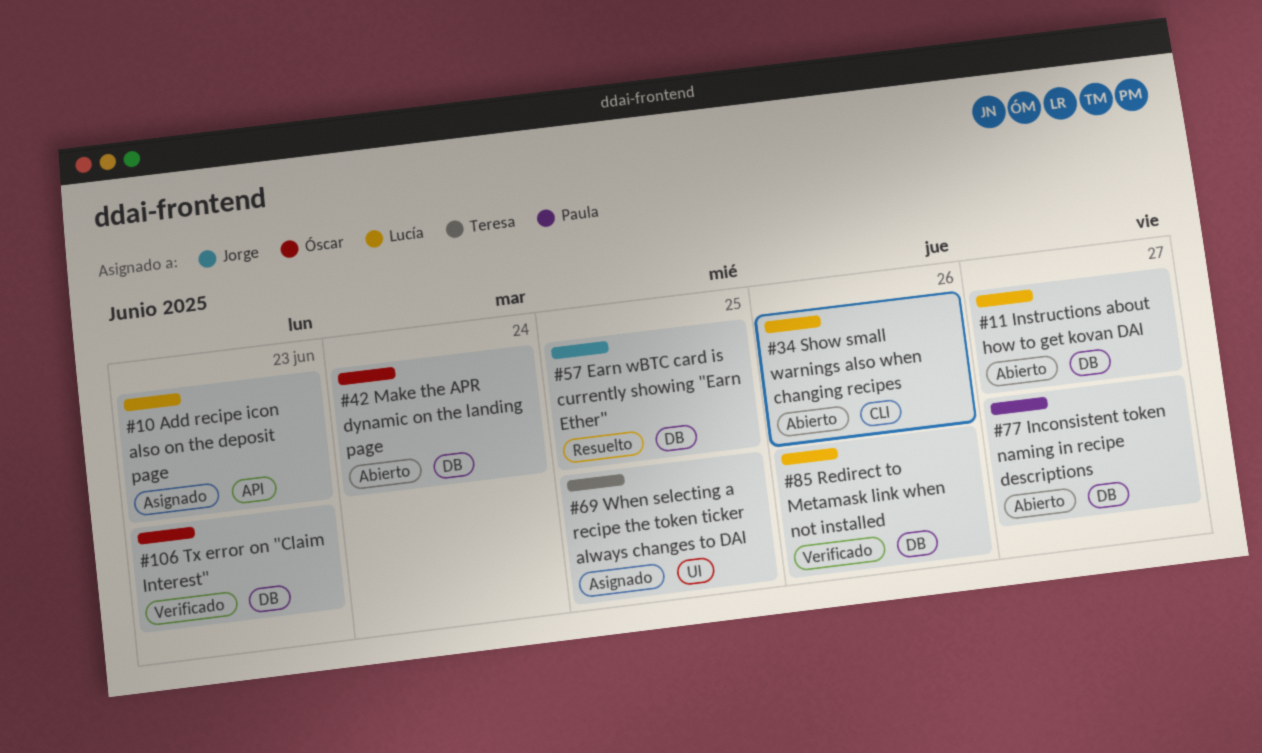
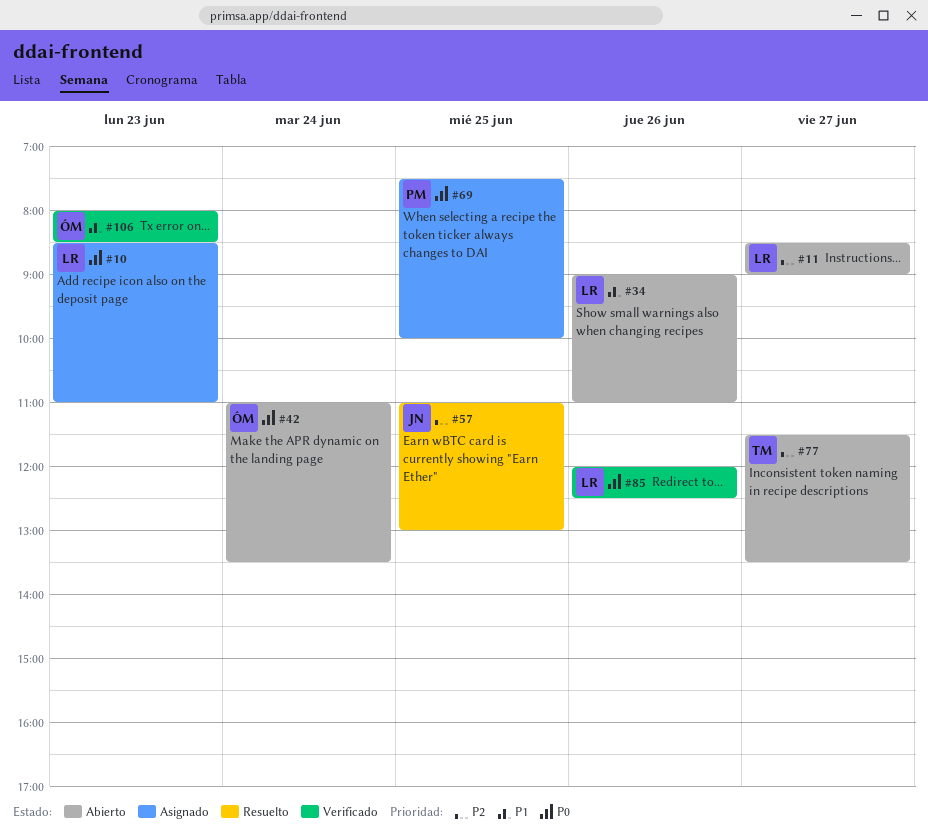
#69, owner: Teresa -> Paula
#77, owner: Paula -> Teresa

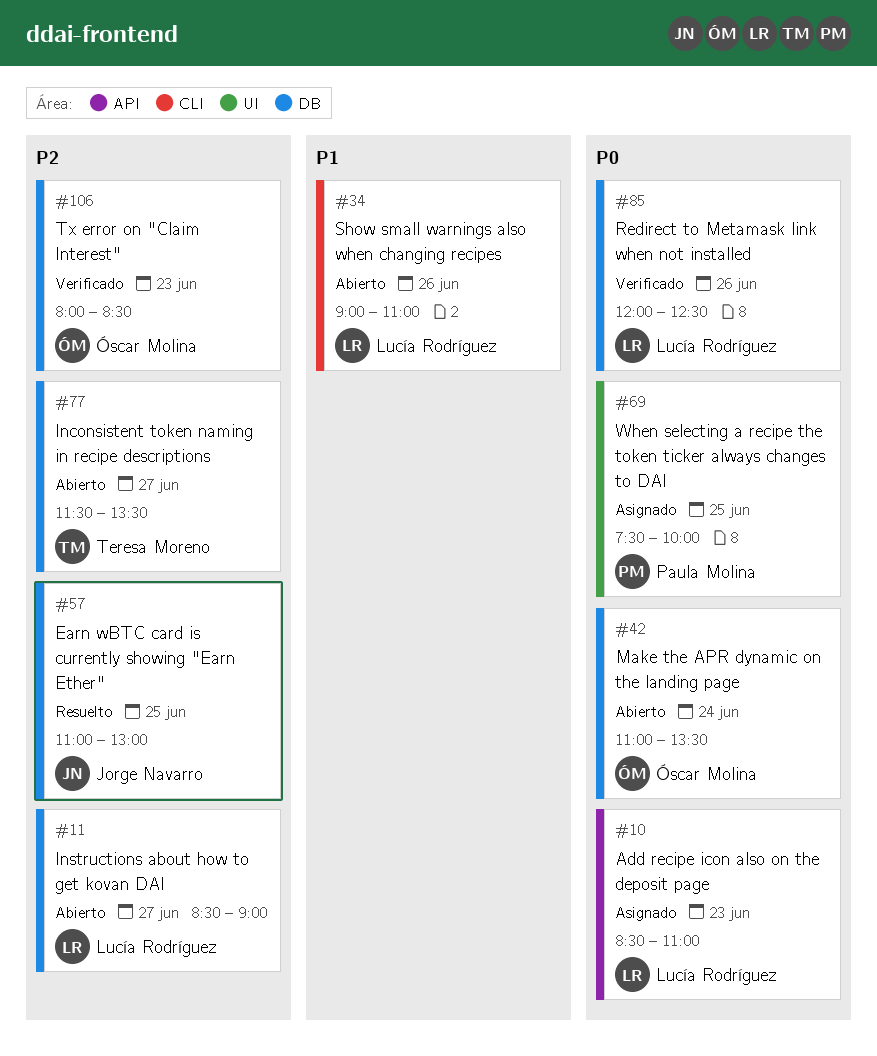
#106, priority: P1 -> P2

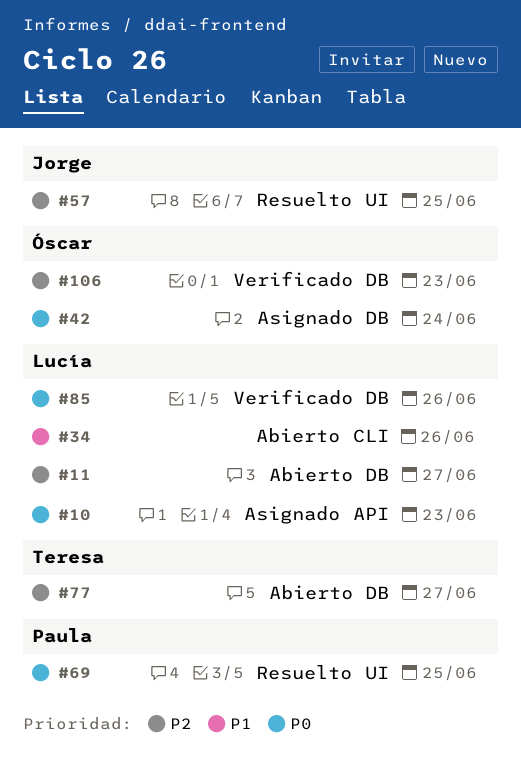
#42, status: Abierto -> Asignado
#57, label: DB -> UI
#69, status: Asignado -> Resuelto

